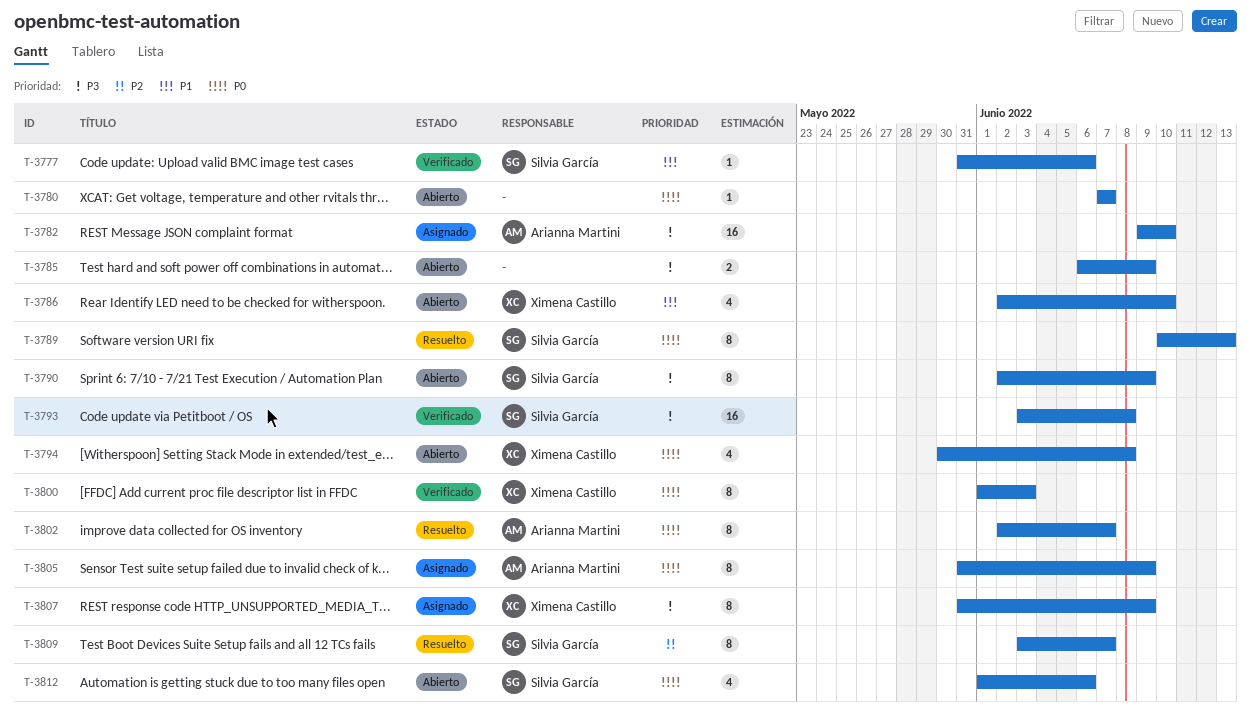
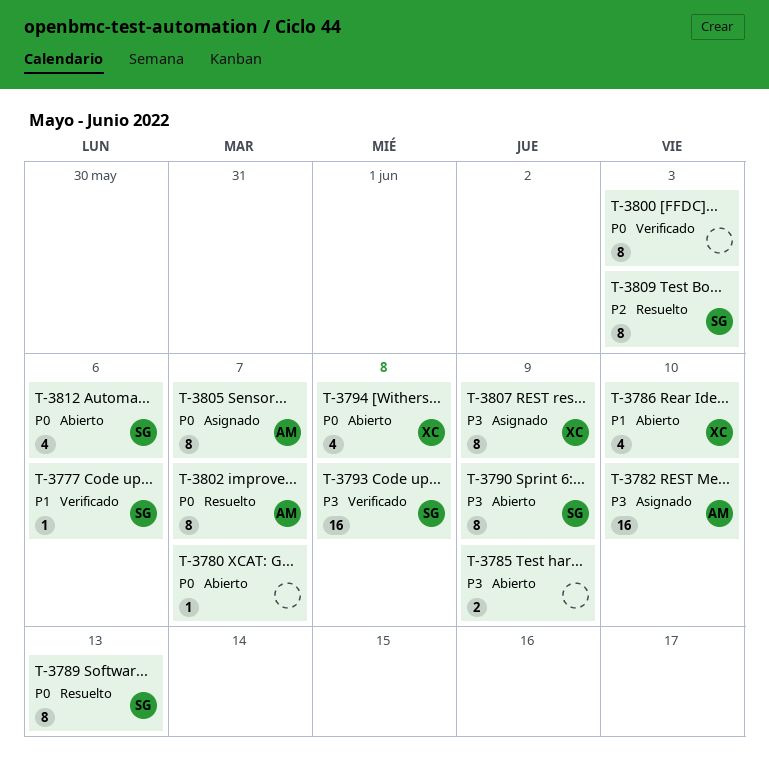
T-3800, owner: Ximena Castillo -> none
T-3805, due: Jun 9 -> Jun 7
T-3809, due: Jun 7 -> Jun 3

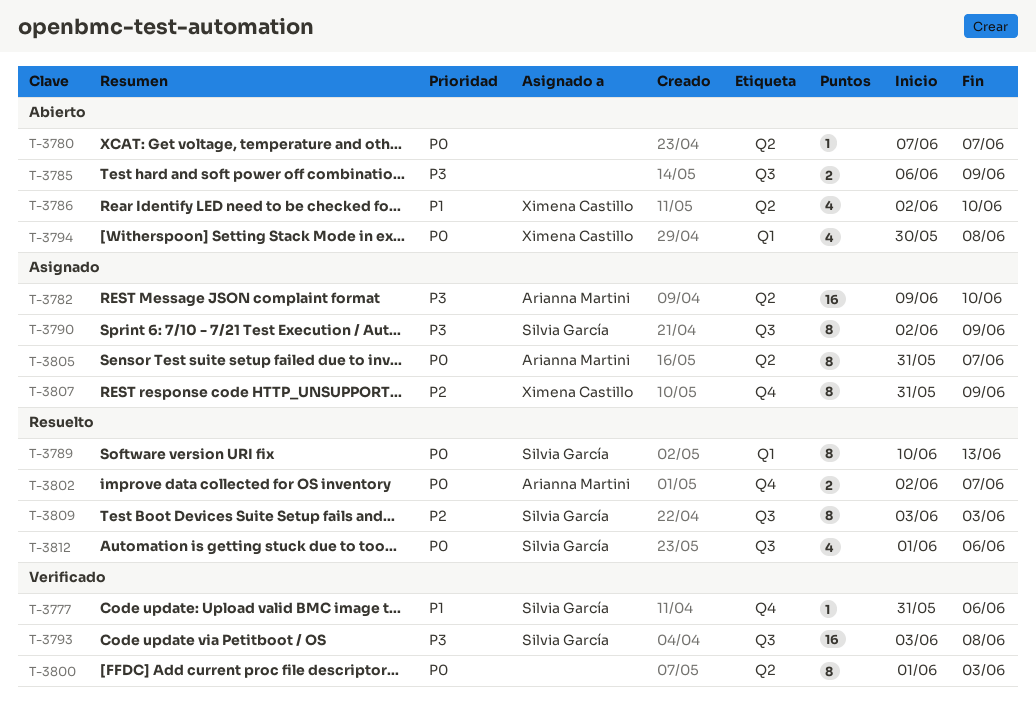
T-3790, status: Abierto -> Asignado
T-3802, estimate: 8 -> 2
T-3807, priority: P3 -> P2
T-3812, status: Abierto -> Resuelto

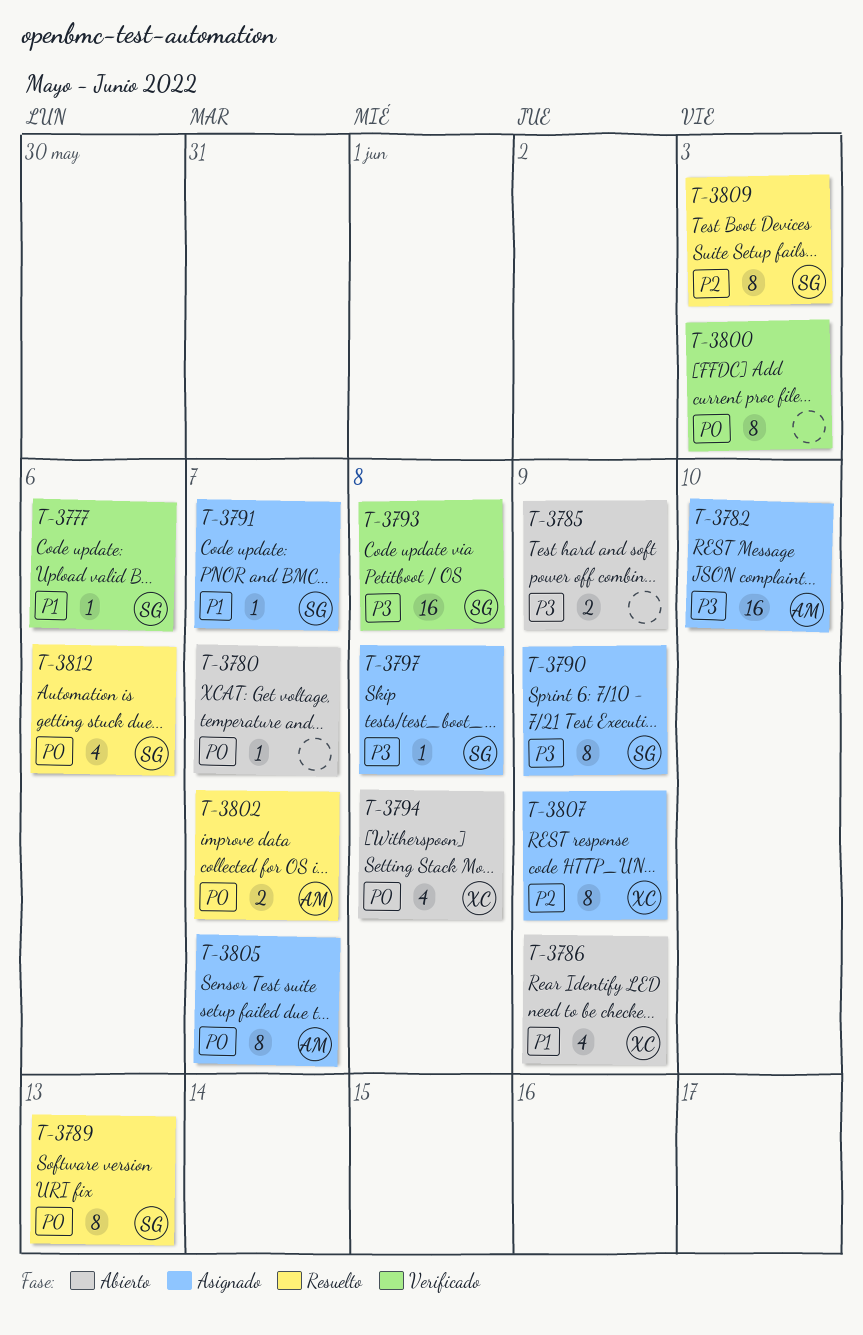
T-3786, due: Jun 10 -> Jun 9
T-3791: none -> present
T-3797: none -> present

